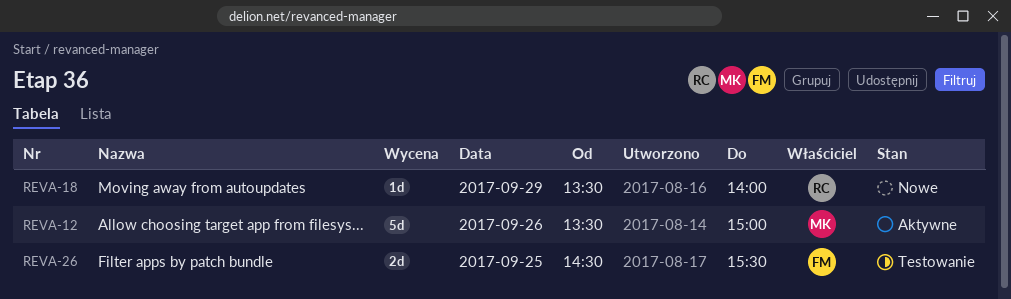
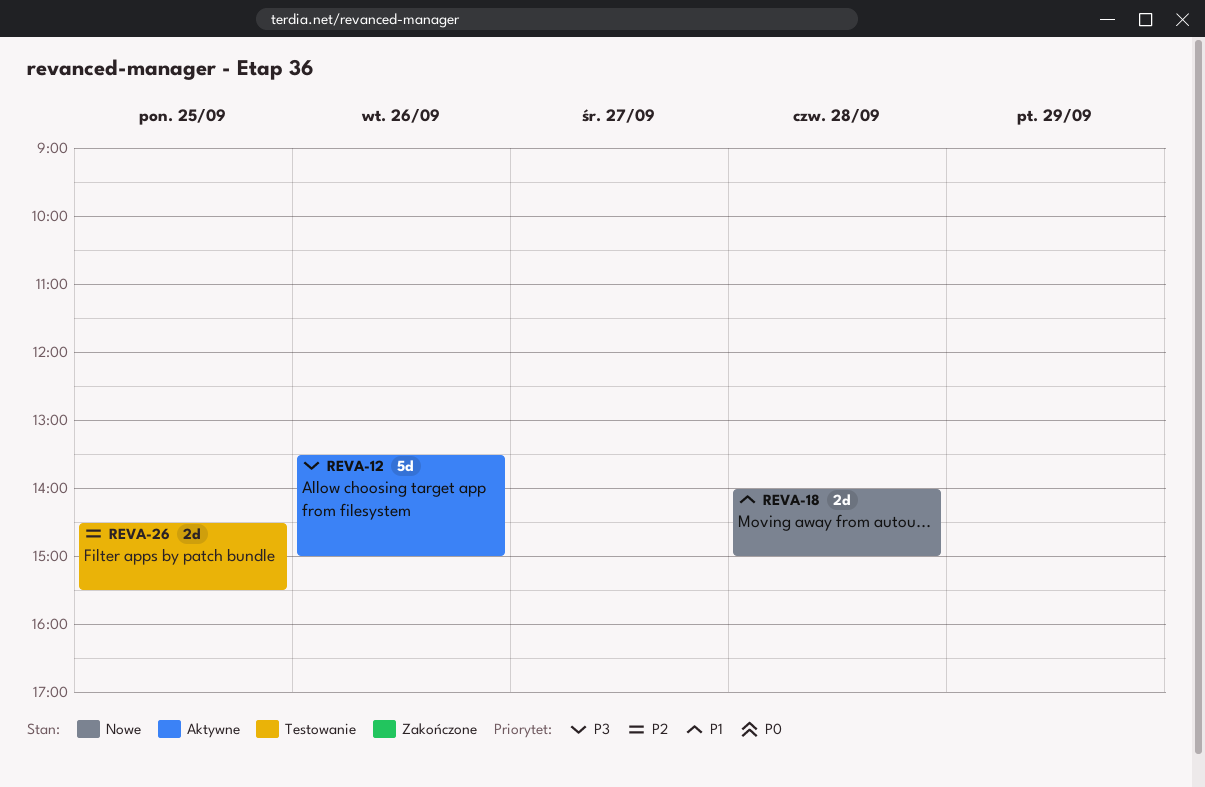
REVA-18, estimate: 1d -> 2d
REVA-18, day: Sep 29 -> Sep 28
REVA-18, begins: 13:30 -> 14:00
REVA-18, ends: 14:00 -> 15:00

